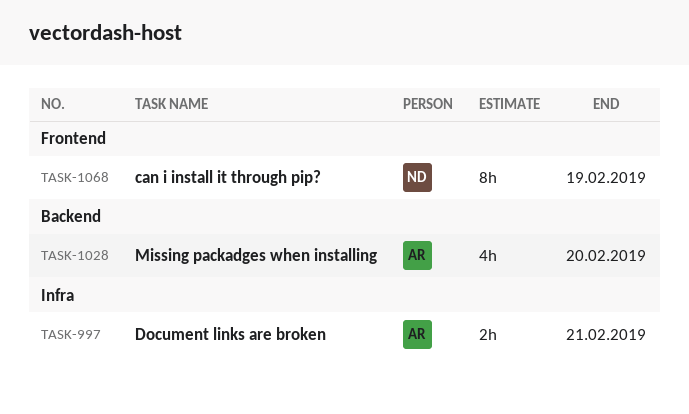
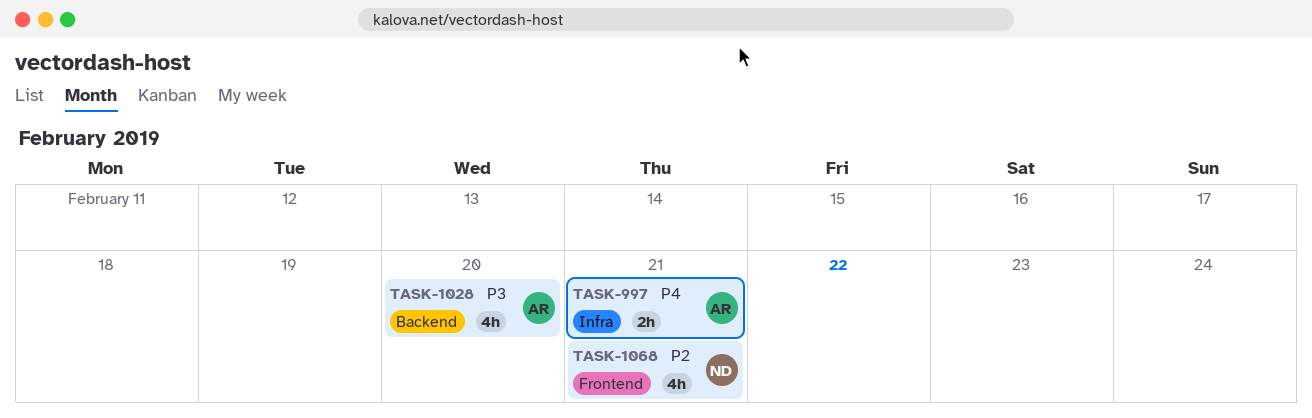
TASK-1068, estimate: 8h -> 4h
TASK-1068, due: Feb 19 -> Feb 21

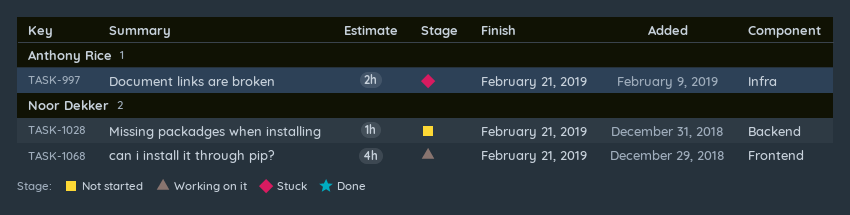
TASK-1028, owner: Anthony Rice -> Noor Dekker
TASK-1028, estimate: 4h -> 1h
TASK-1028, due: Feb 20 -> Feb 21

